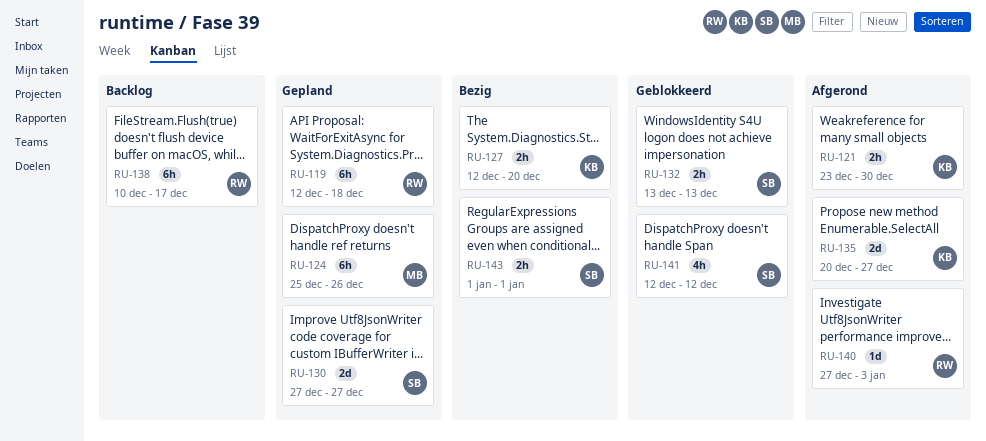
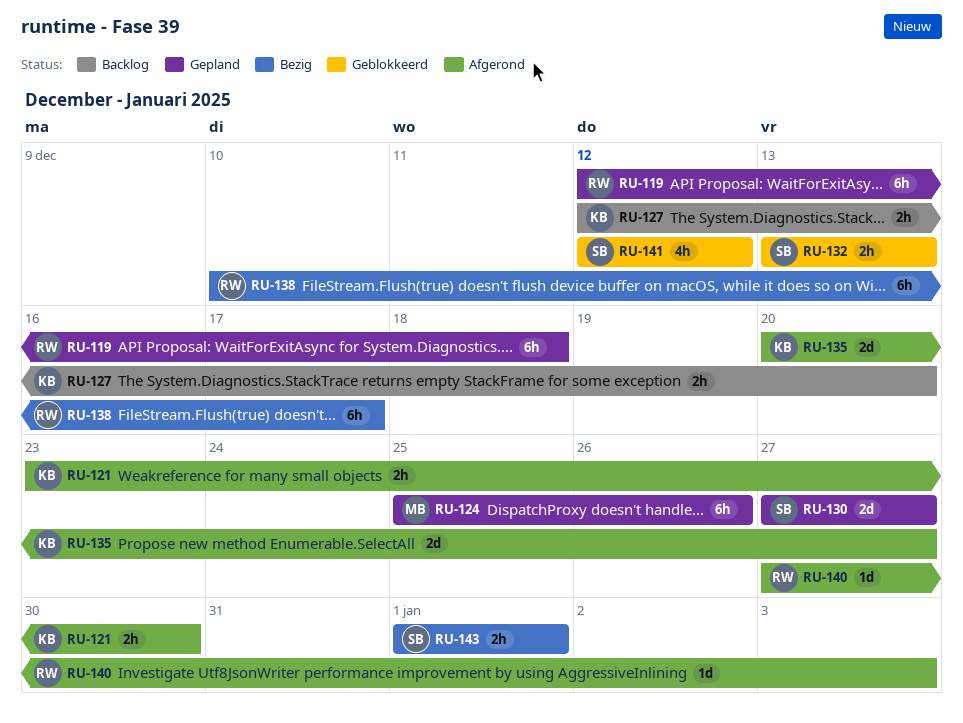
RU-127, status: Bezig -> Backlog
RU-138, status: Backlog -> Bezig

